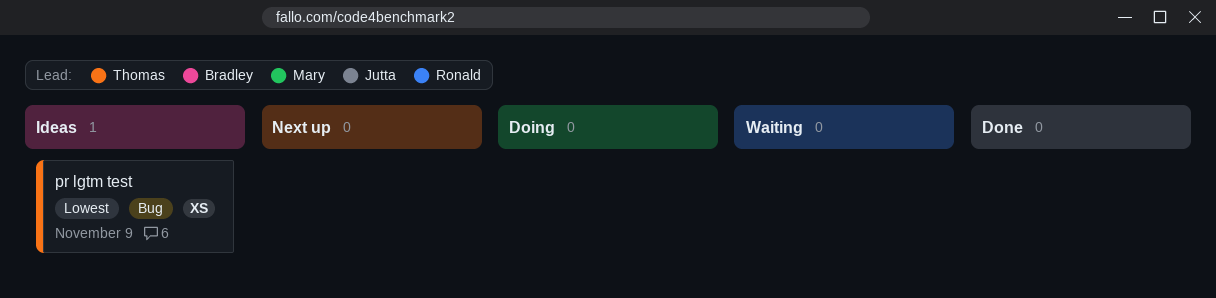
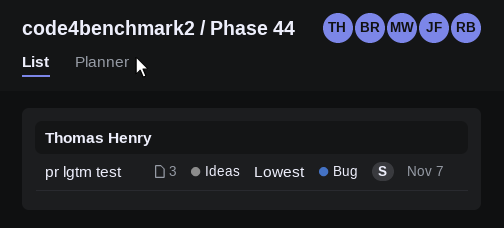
pr lgtm test, estimate: XS -> S
pr lgtm test, due: Nov 9 -> Nov 7

